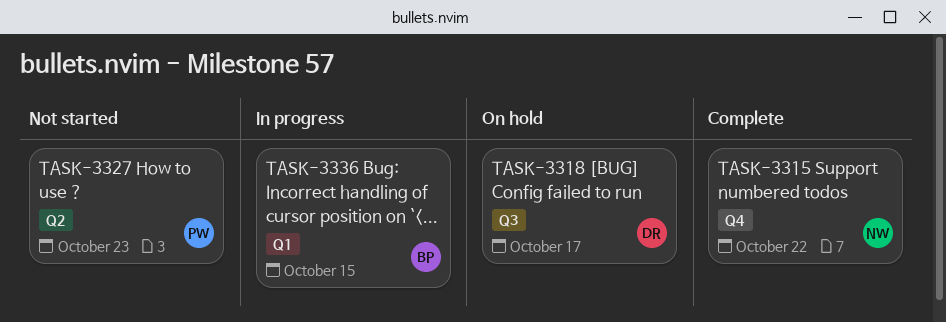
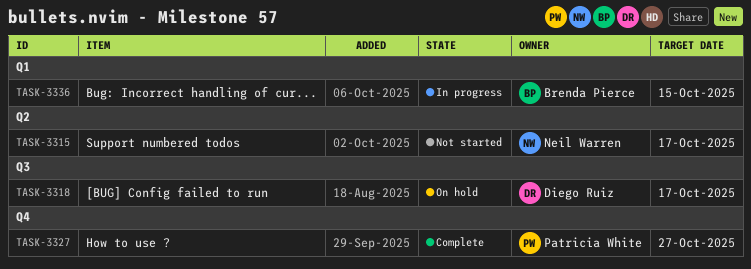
TASK-3315, status: Complete -> Not started
TASK-3315, label: Q4 -> Q2
TASK-3315, due: Oct 22 -> Oct 17
TASK-3327, status: Not started -> Complete
TASK-3327, label: Q2 -> Q4
TASK-3327, due: Oct 23 -> Oct 27

